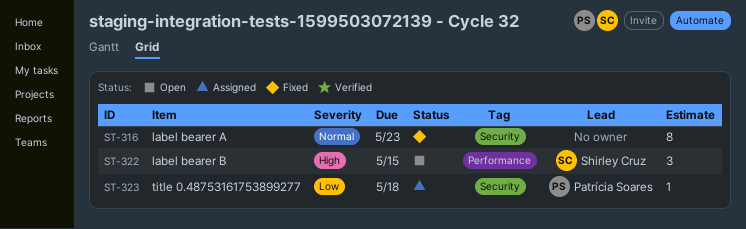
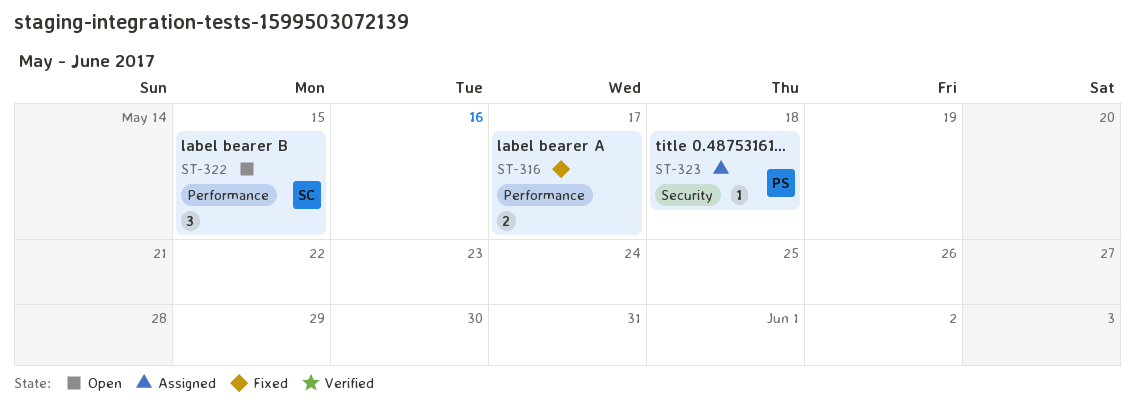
ST-316, label: Security -> Performance
ST-316, estimate: 8 -> 2
ST-316, due: May 23 -> May 17

